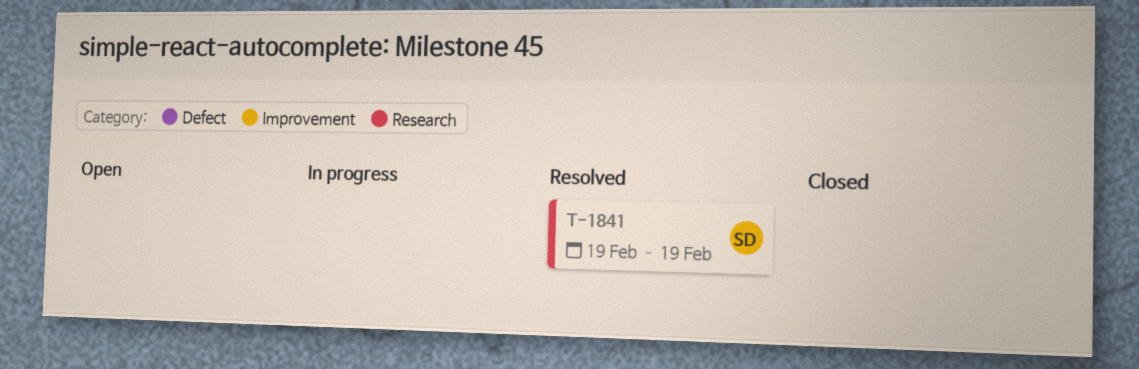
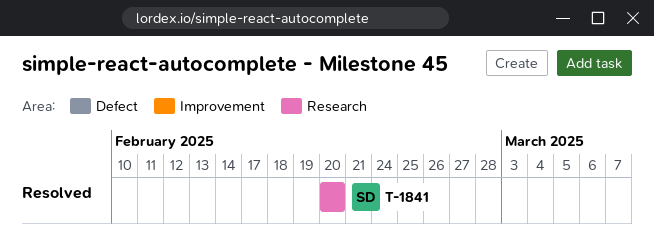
T-1841, start: Feb 19 -> Feb 20
T-1841, due: Feb 19 -> Feb 20

